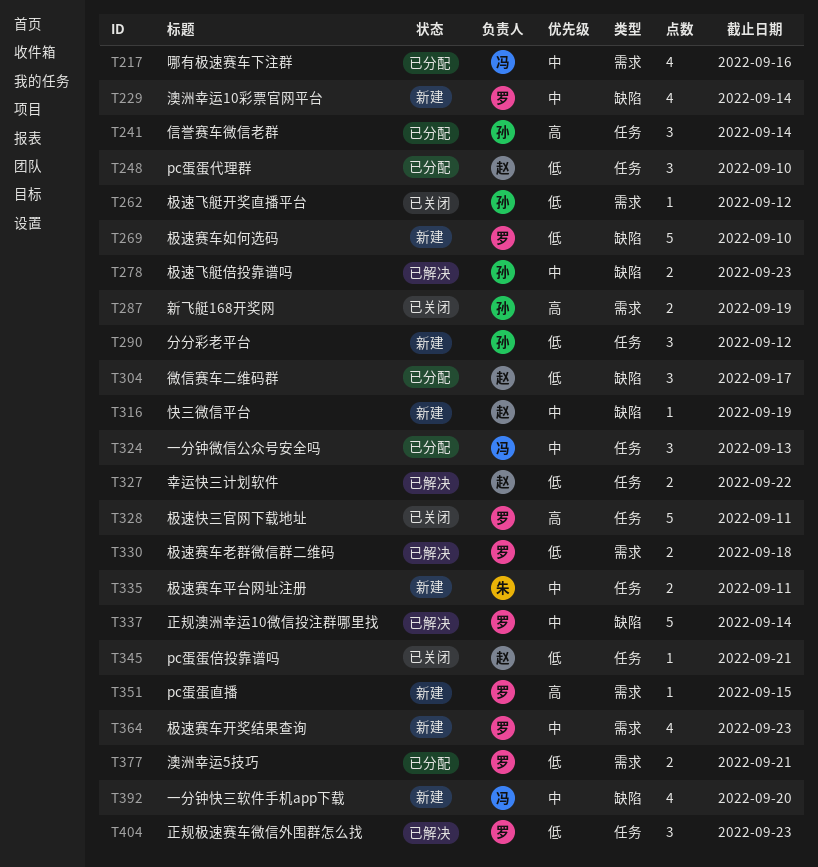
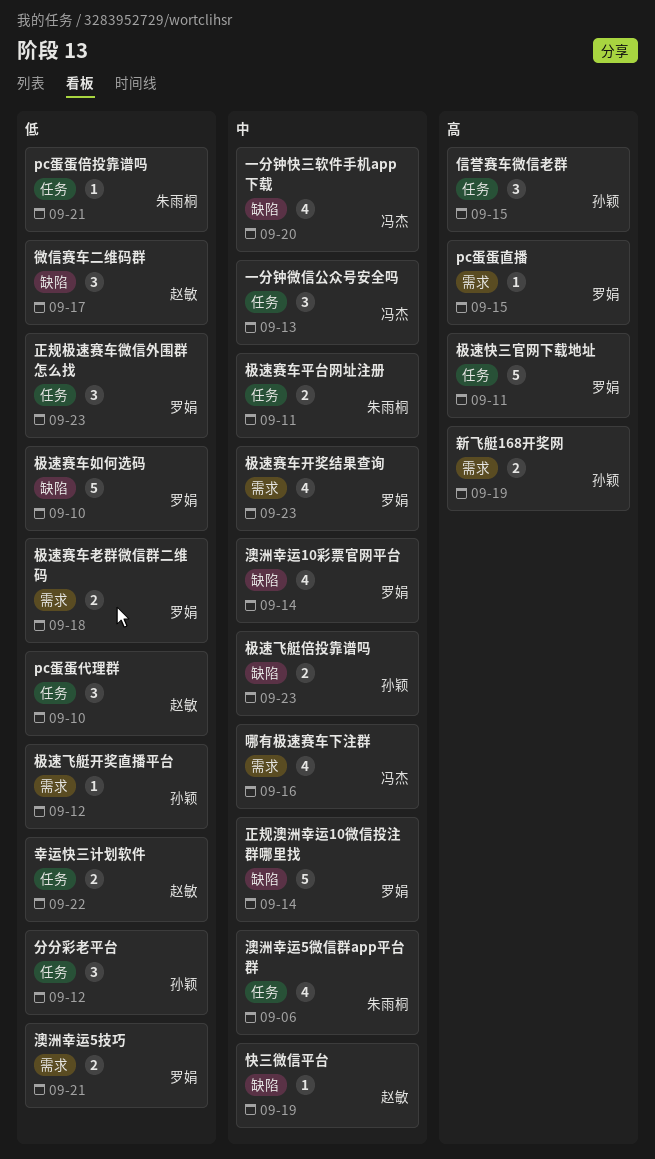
pc蛋蛋倍投靠谱吗, owner: 赵敏 -> 朱雨桐
信誉赛车微信老群, due: Sep 14 -> Sep 15
澳洲幸运5微信群app平台群: none -> present

